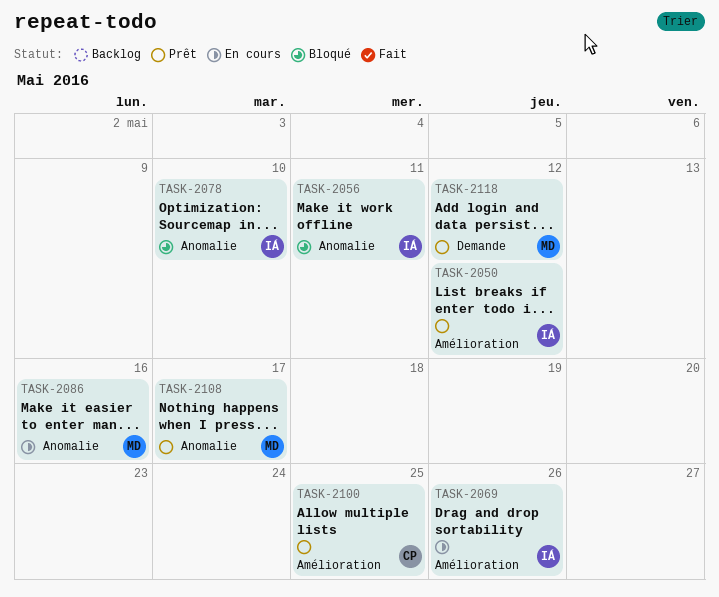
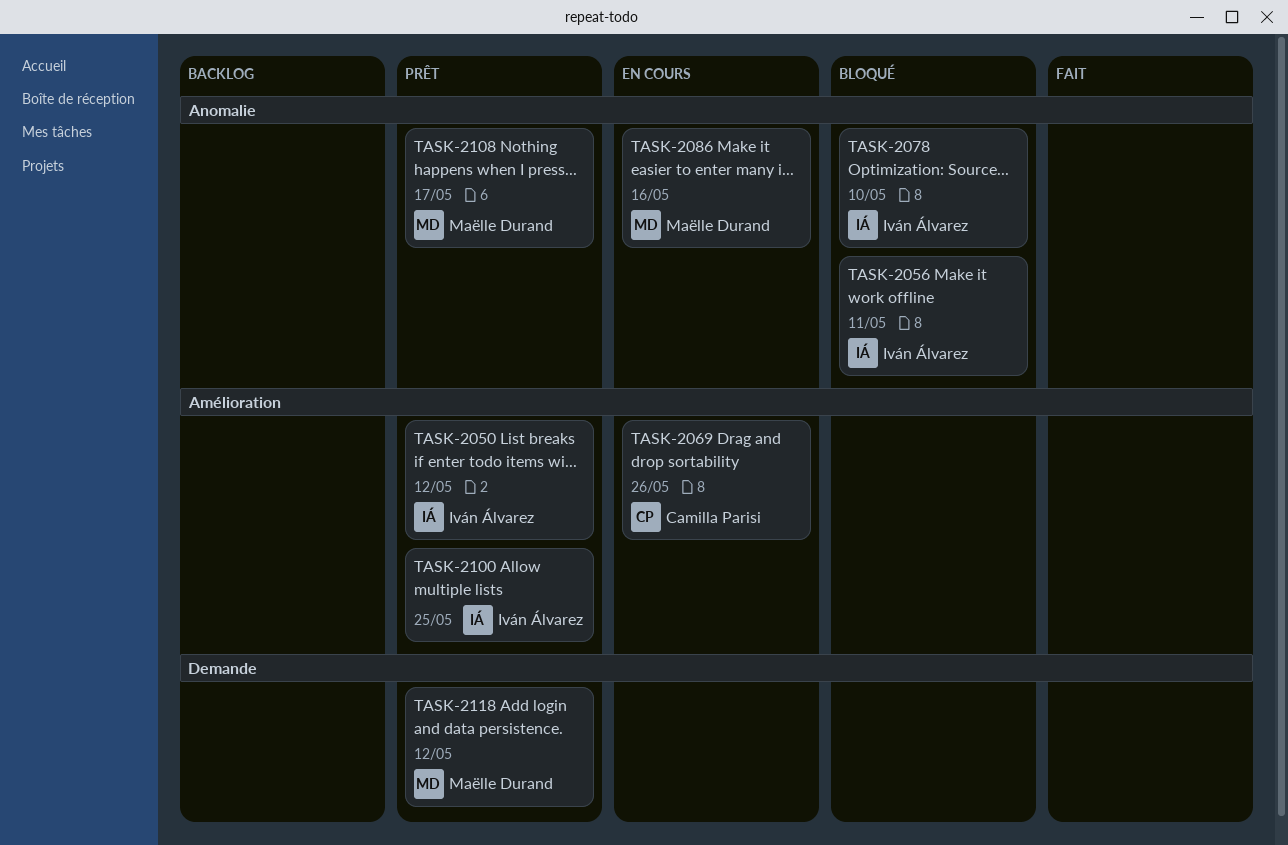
TASK-2069, owner: Iván Álvarez -> Camilla Parisi
TASK-2100, owner: Camilla Parisi -> Iván Álvarez

